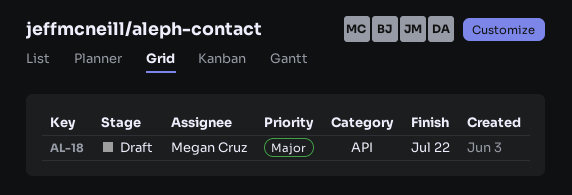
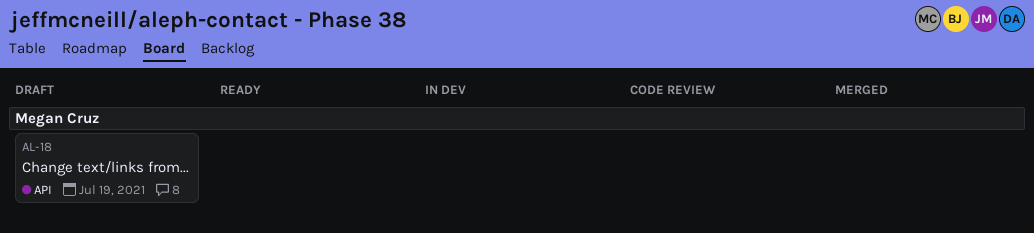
AL-18, due: Jul 22 -> Jul 19

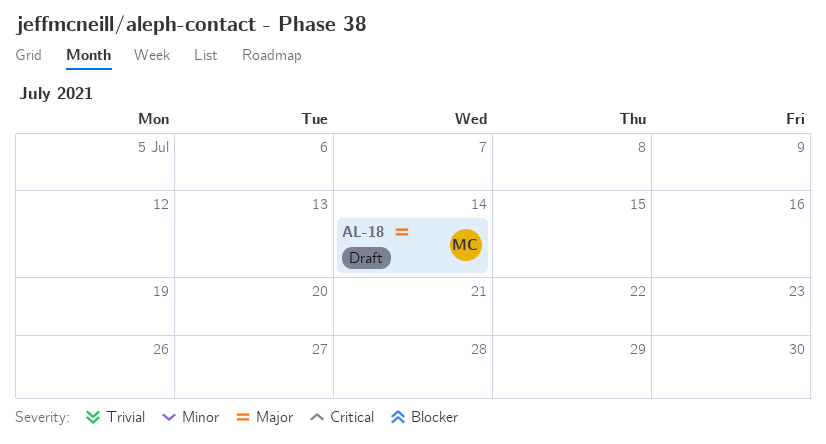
AL-18, due: Jul 19 -> Jul 14

